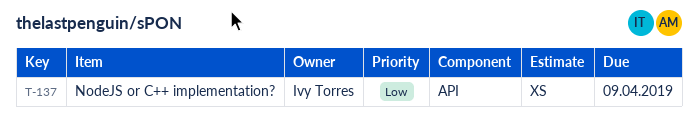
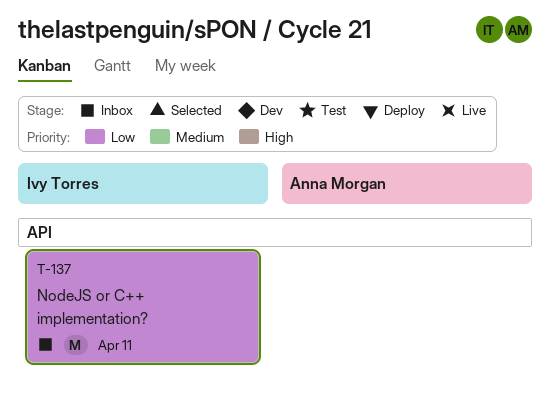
T-137, estimate: XS -> M
T-137, due: Apr 9 -> Apr 11

